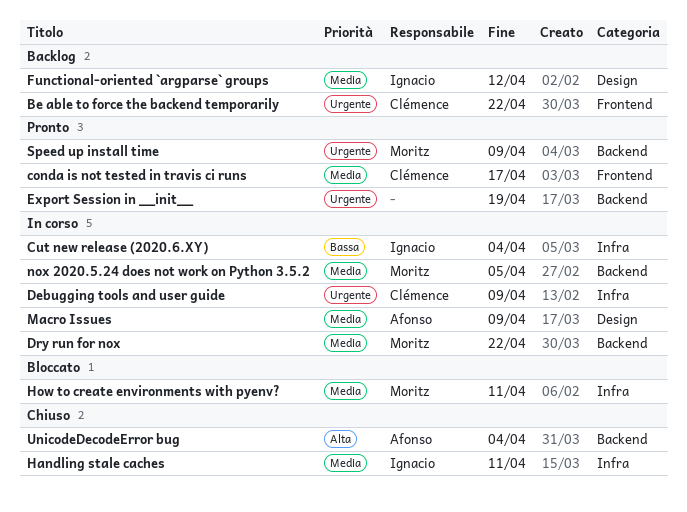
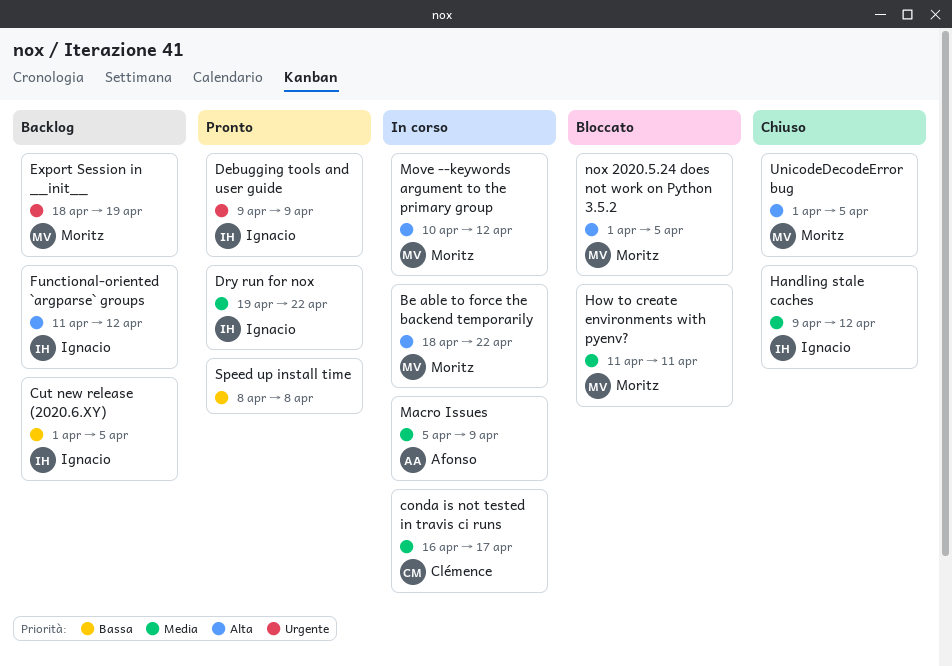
Be able to force the backend temporarily, status: Backlog -> In corso
Be able to force the backend temporarily, owner: Clémence -> Moritz
Be able to force the backend temporarily, priority: Urgente -> Alta
conda is not tested in travis ci runs, status: Pronto -> In corso
Cut new release (2020.6.XY), status: In corso -> Backlog
Cut new release (2020.6.XY), due: Apr 4 -> Apr 5
Debugging tools and user guide, status: In corso -> Pronto
Debugging tools and user guide, owner: Clémence -> Ignacio
Dry run for nox, status: In corso -> Pronto
Dry run for nox, owner: Moritz -> Ignacio
Export Session in __init__, status: Pronto -> Backlog
Export Session in __init__, owner: none -> Moritz
Functional-oriented `argparse` groups, priority: Media -> Alta
Handling stale caches, due: Apr 11 -> Apr 12
Move --keywords argument to the primary group: none -> present
nox 2020.5.24 does not work on Python 3.5.2, status: In corso -> Bloccato
nox 2020.5.24 does not work on Python 3.5.2, priority: Media -> Alta
Speed up install time, owner: Moritz -> none
Speed up install time, priority: Urgente -> Bassa
Speed up install time, due: Apr 9 -> Apr 8
UnicodeDecodeError bug, owner: Afonso -> Moritz
UnicodeDecodeError bug, due: Apr 4 -> Apr 5

